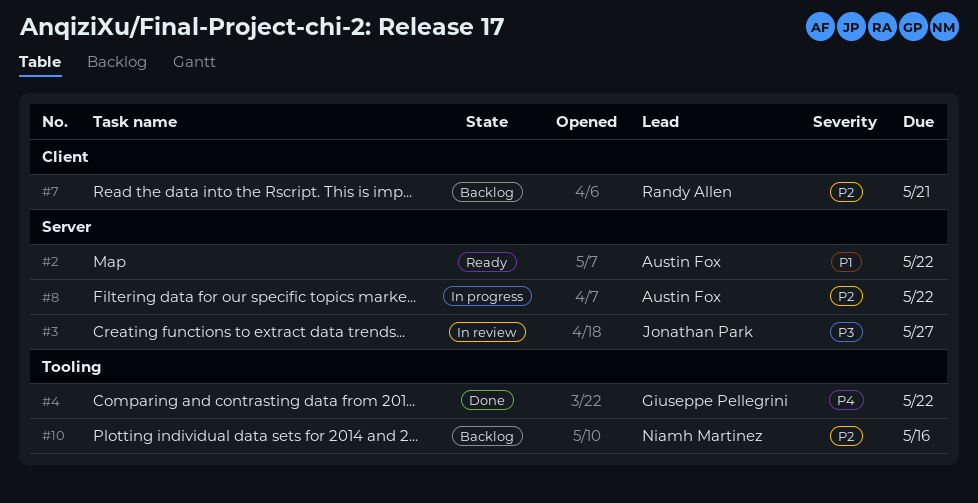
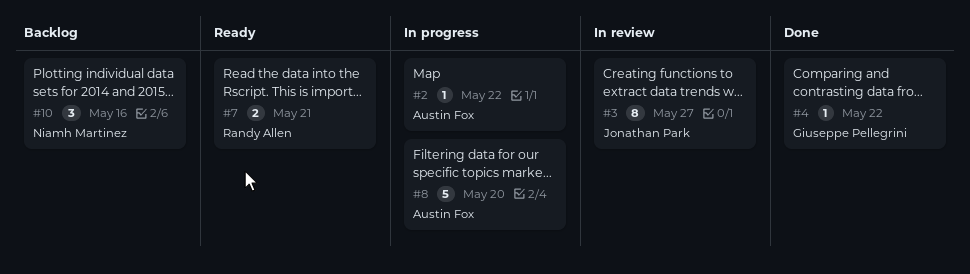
#2, status: Ready -> In progress
#7, status: Backlog -> Ready
#8, due: May 22 -> May 20

